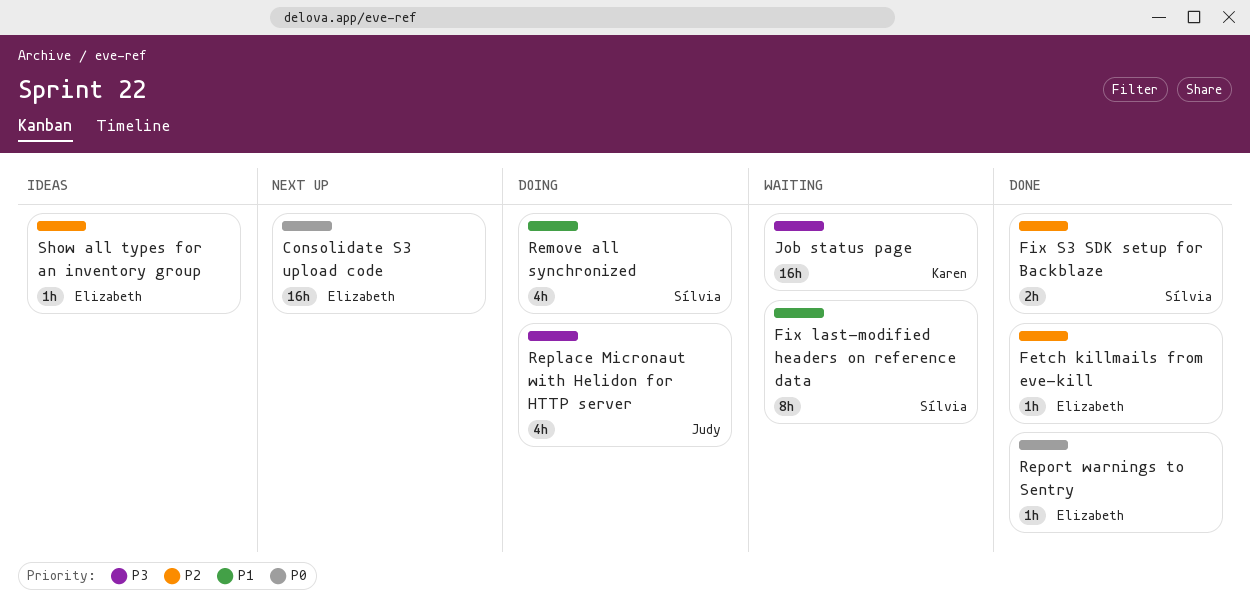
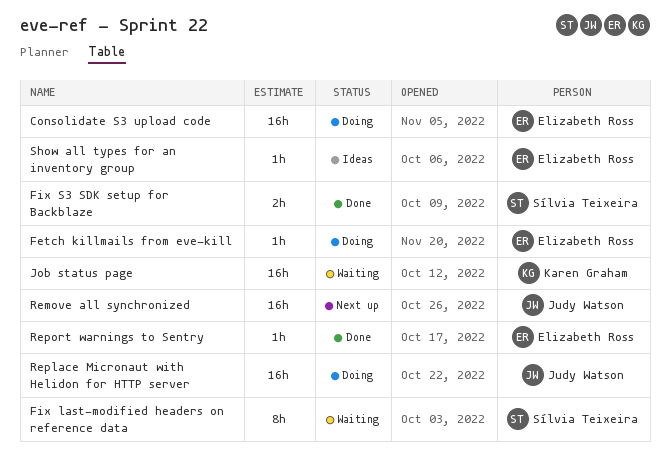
Consolidate S3 upload code, status: Next up -> Doing
Fetch killmails from eve-kill, status: Done -> Doing
Remove all synchronized, status: Doing -> Next up
Remove all synchronized, owner: Sílvia Teixeira -> Judy Watson
Remove all synchronized, estimate: 4h -> 16h
Replace Micronaut with Helidon for HTTP server, estimate: 4h -> 16h

